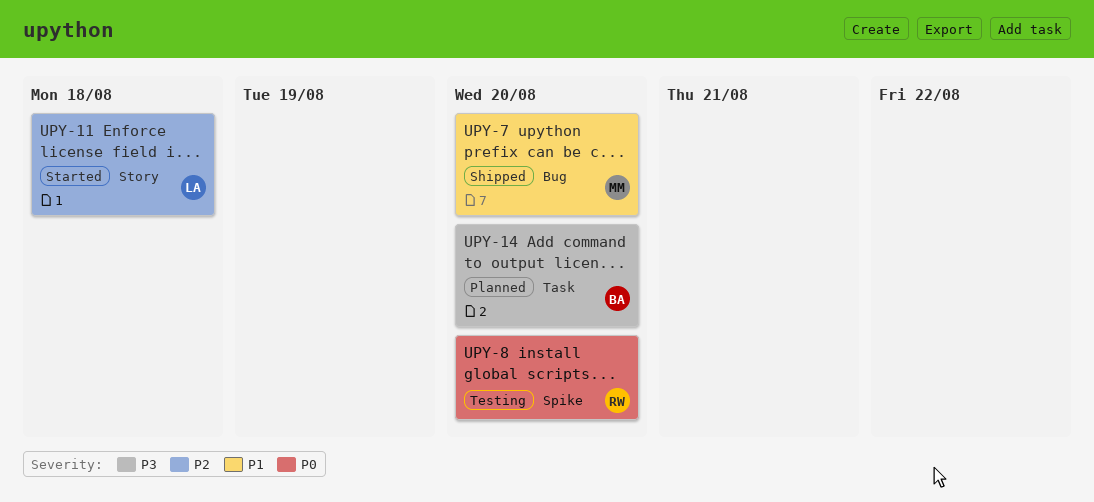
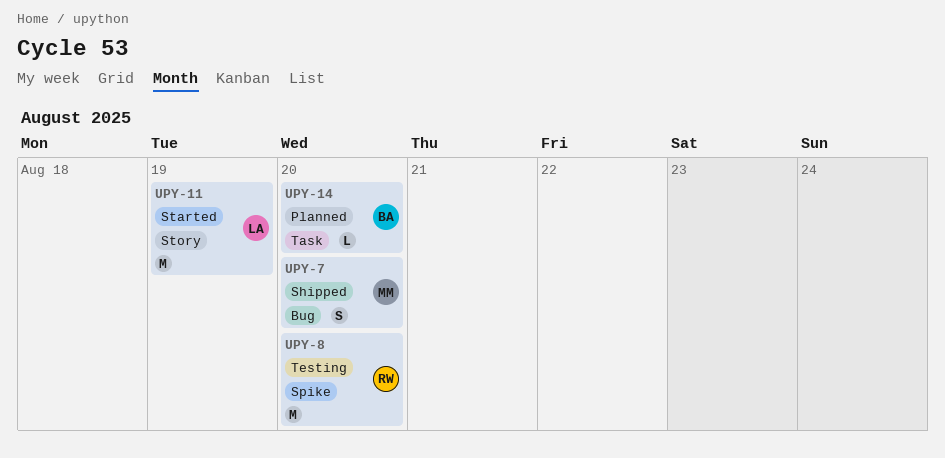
UPY-11, due: Aug 18 -> Aug 19

